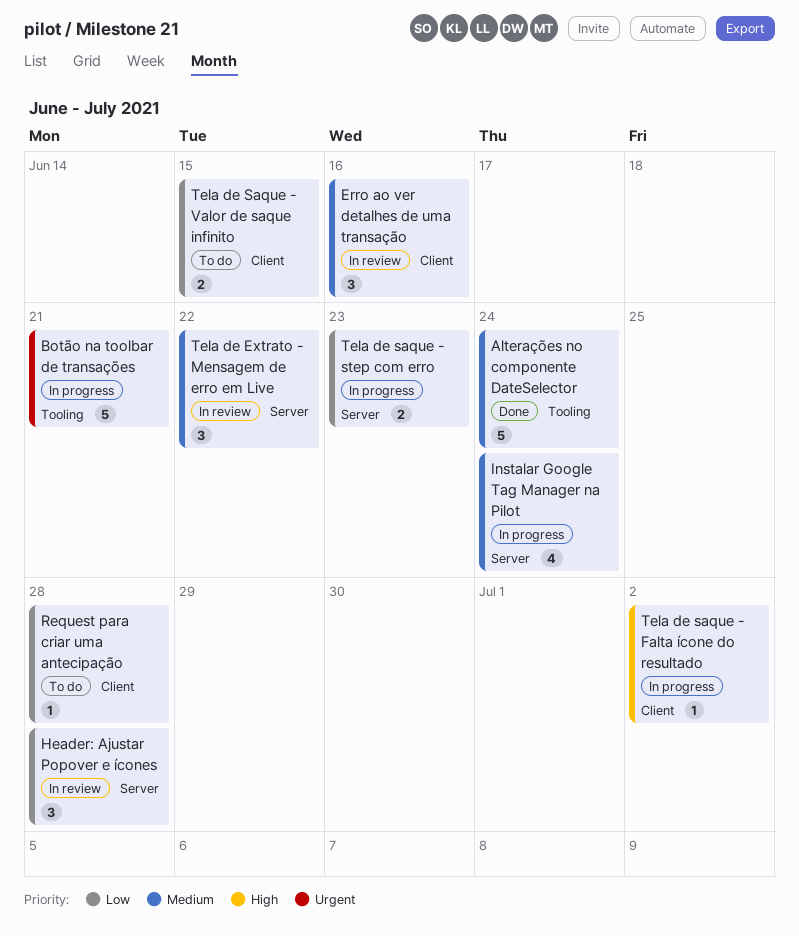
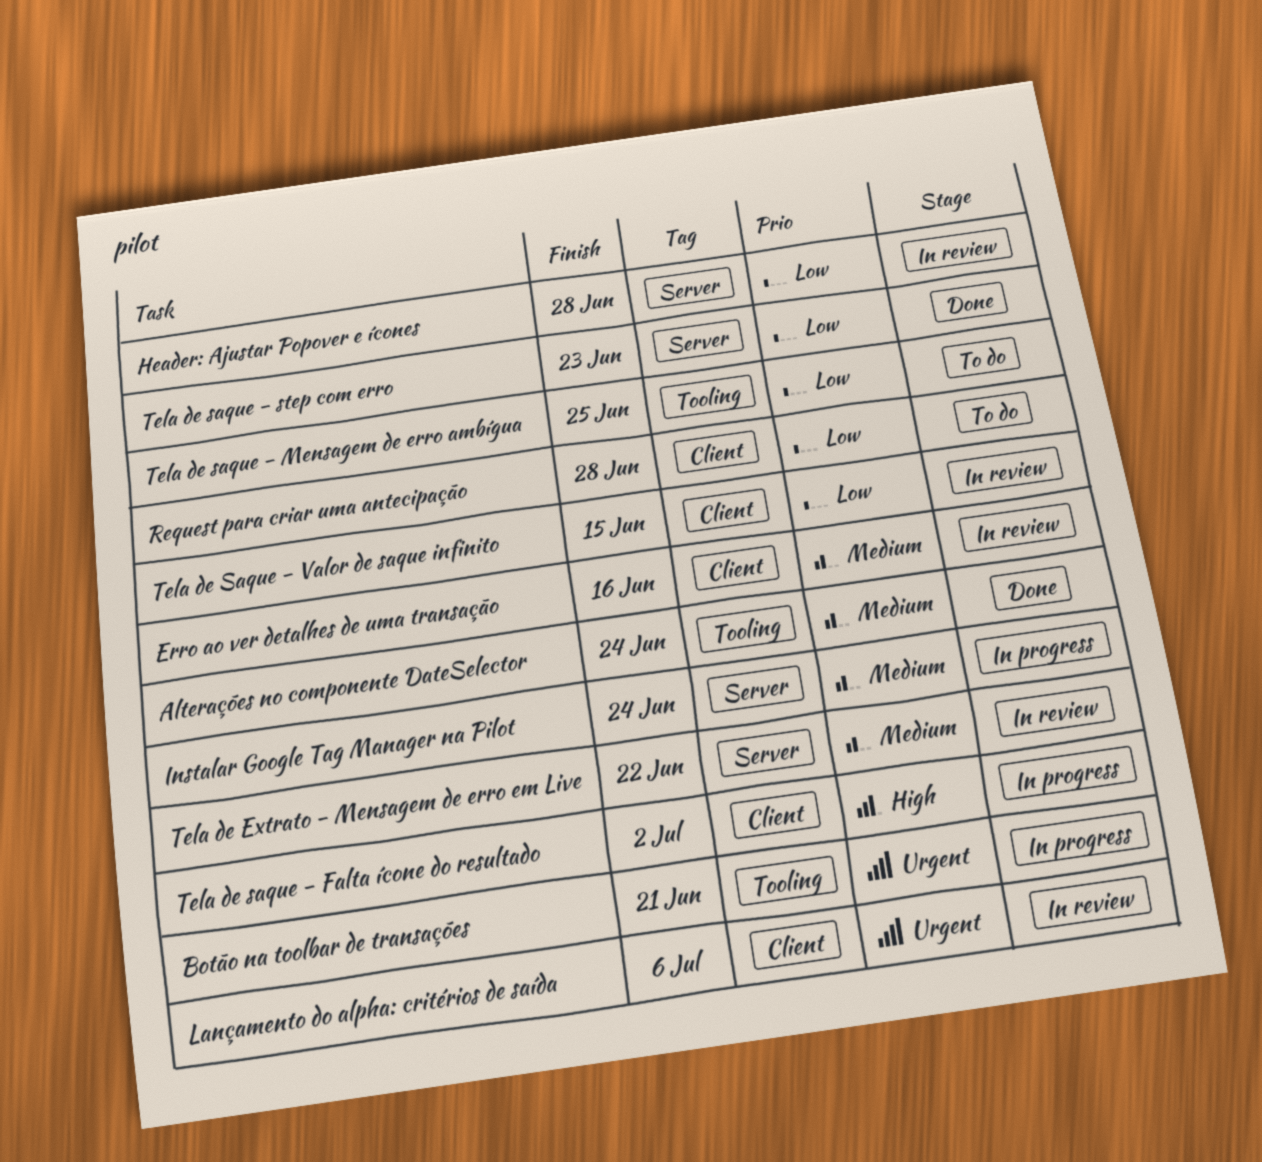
Lançamento do alpha: critérios de saída: none -> present
Tela de saque - Mensagem de erro ambígua: none -> present
Tela de saque - step com erro, status: In progress -> Done
Tela de Saque - Valor de saque infinito, status: To do -> In review

